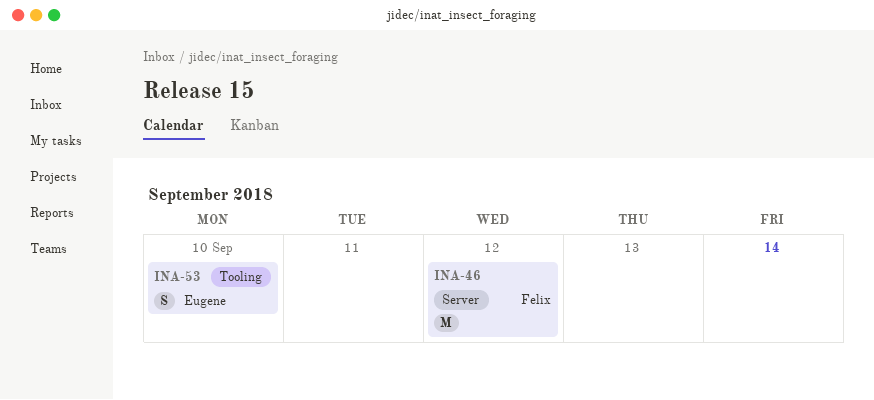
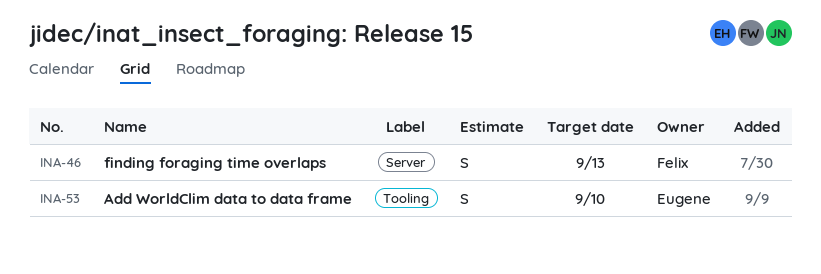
INA-46, estimate: M -> S
INA-46, due: Sep 12 -> Sep 13

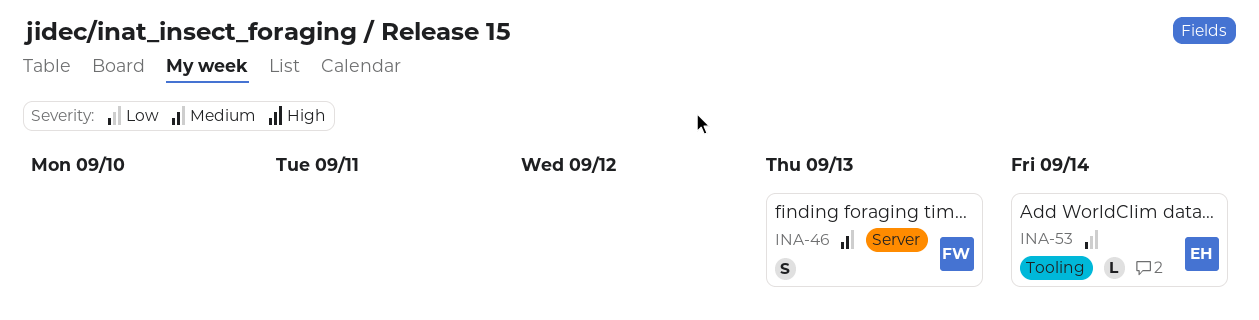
INA-53, estimate: S -> L
INA-53, due: Sep 10 -> Sep 14

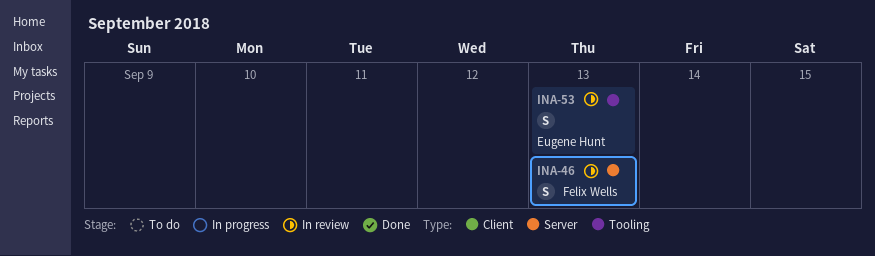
INA-53, estimate: L -> S
INA-53, due: Sep 14 -> Sep 13

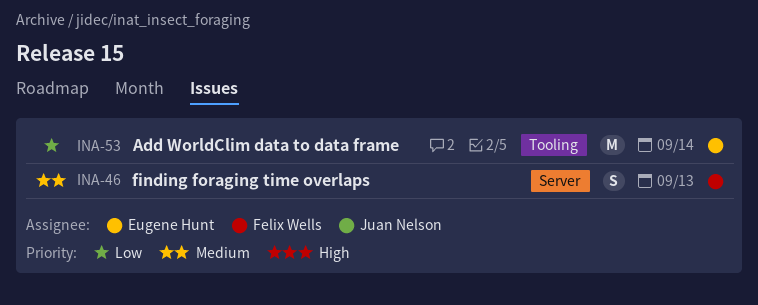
INA-53, estimate: S -> M
INA-53, due: Sep 13 -> Sep 14

